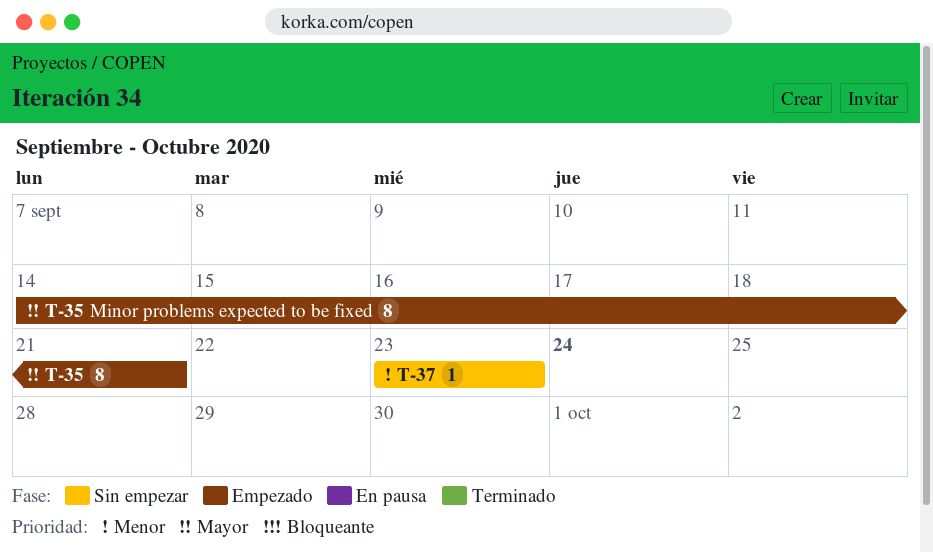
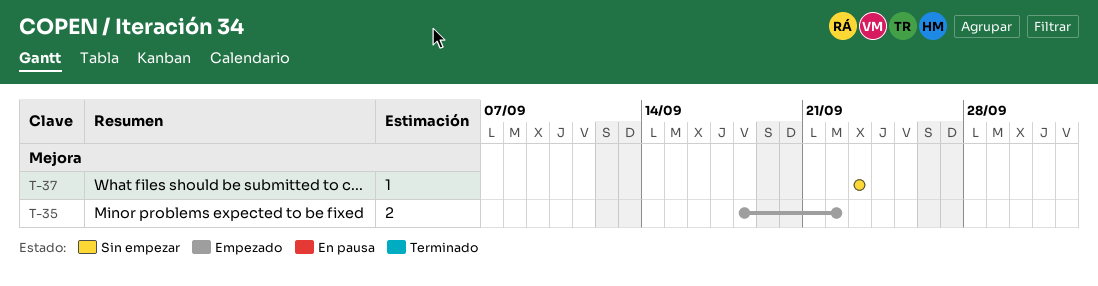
T-35, estimate: 8 -> 2
T-35, start: Sep 14 -> Sep 18
T-35, due: Sep 21 -> Sep 22

